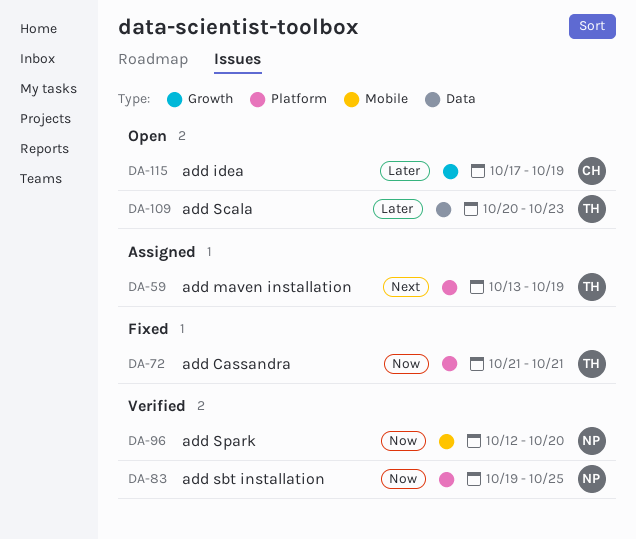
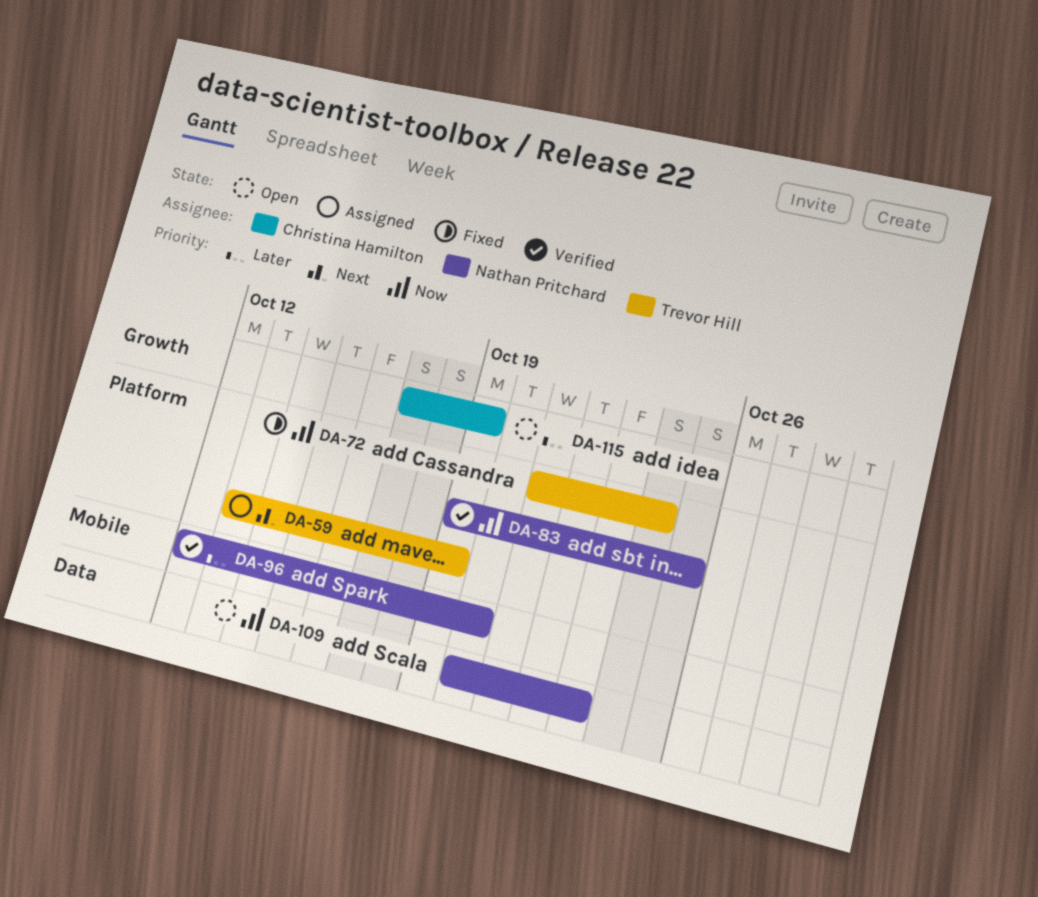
DA-72, due: Oct 21 -> Oct 24
DA-96, priority: Now -> Later
DA-109, owner: Trevor Hill -> Nathan Pritchard
DA-109, priority: Later -> Now

